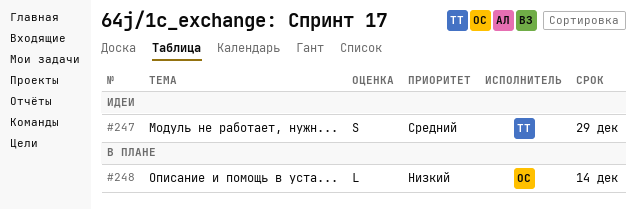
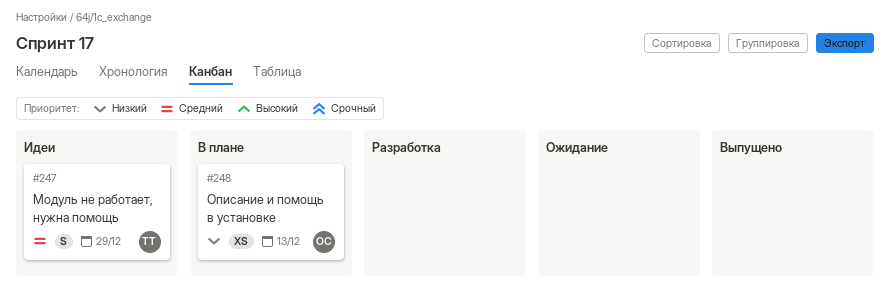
#248, estimate: L -> XS
#248, due: Dec 14 -> Dec 13

